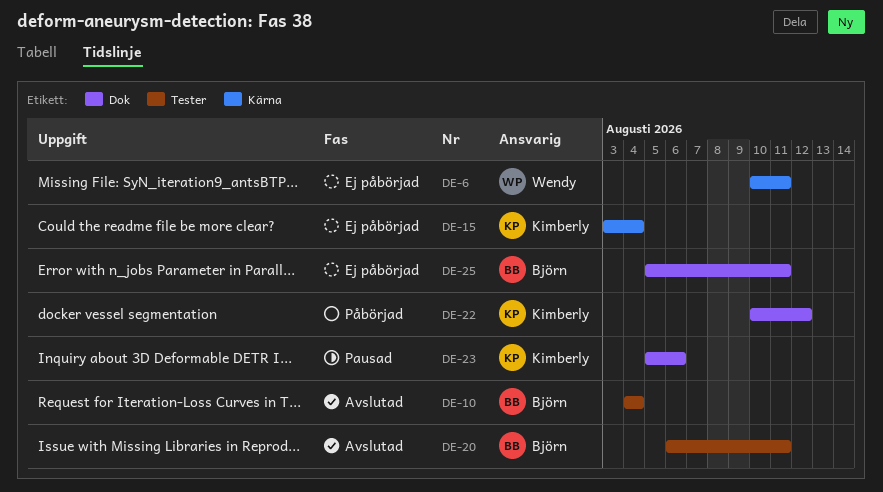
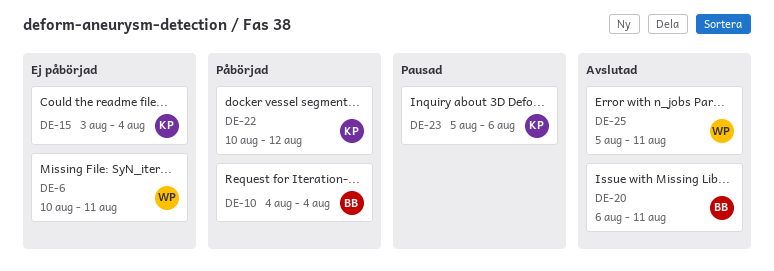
DE-10, status: Avslutad -> Påbörjad
DE-25, status: Ej påbörjad -> Avslutad
DE-25, owner: Björn -> Wendy

